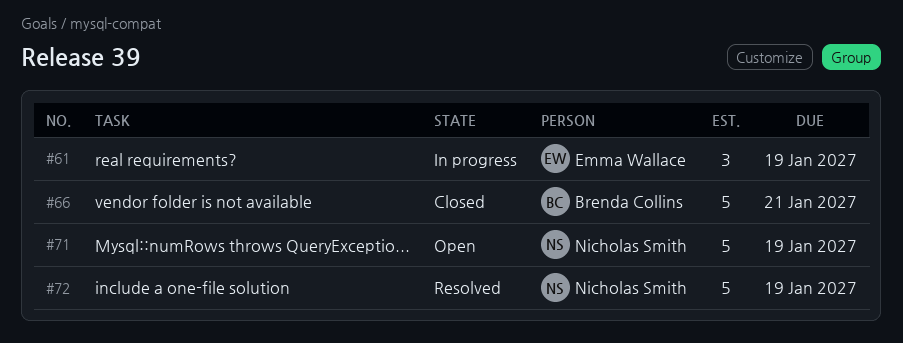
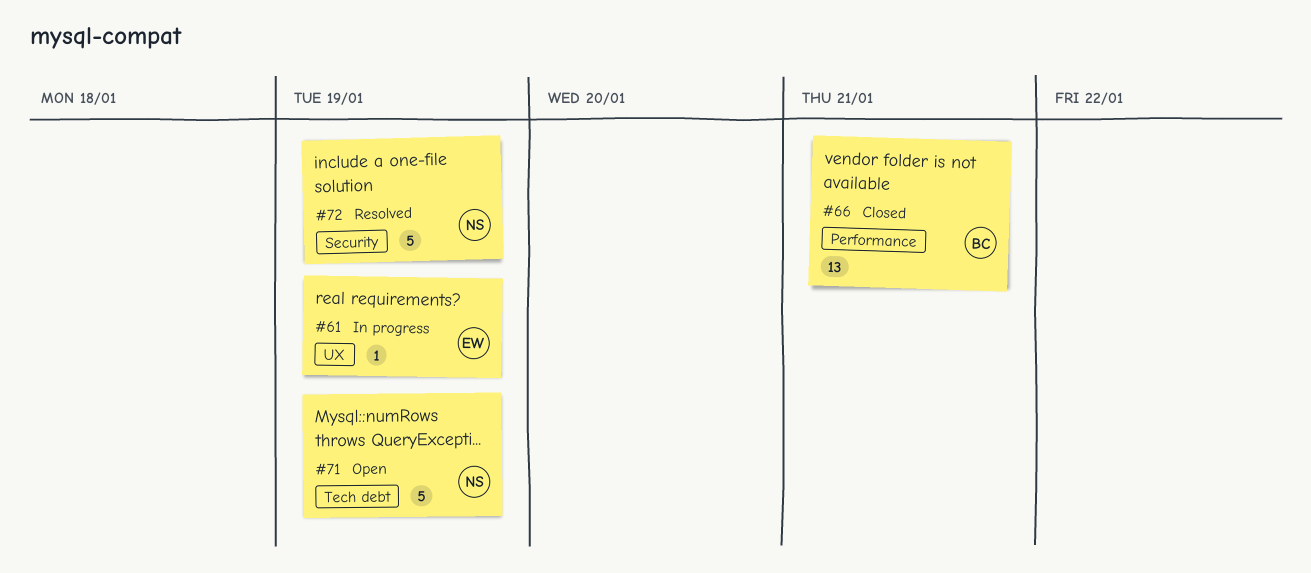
#61, estimate: 3 -> 1
#66, estimate: 5 -> 13

